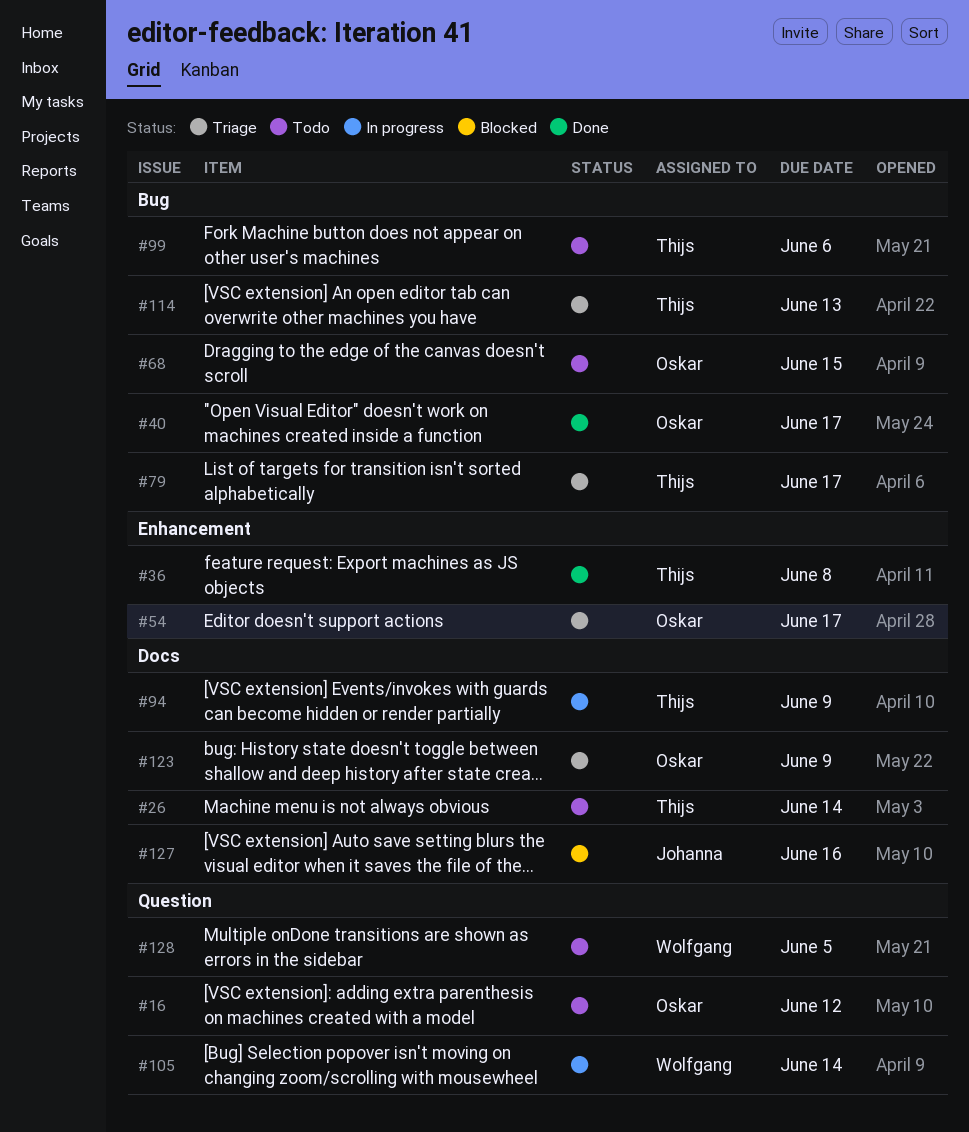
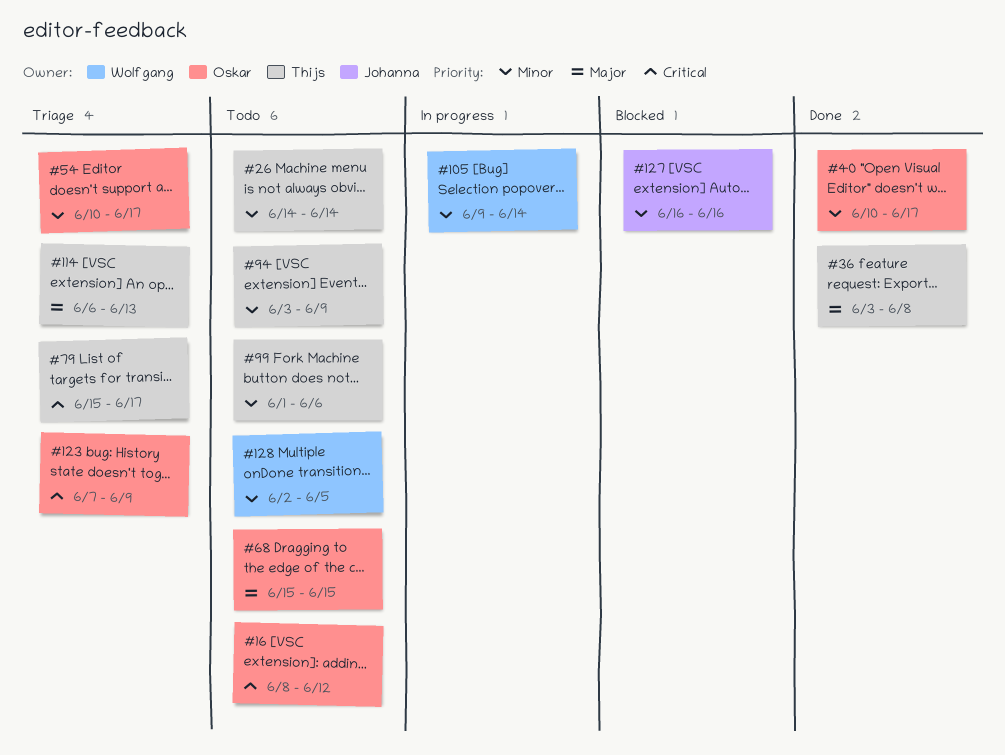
#94, status: In progress -> Todo

